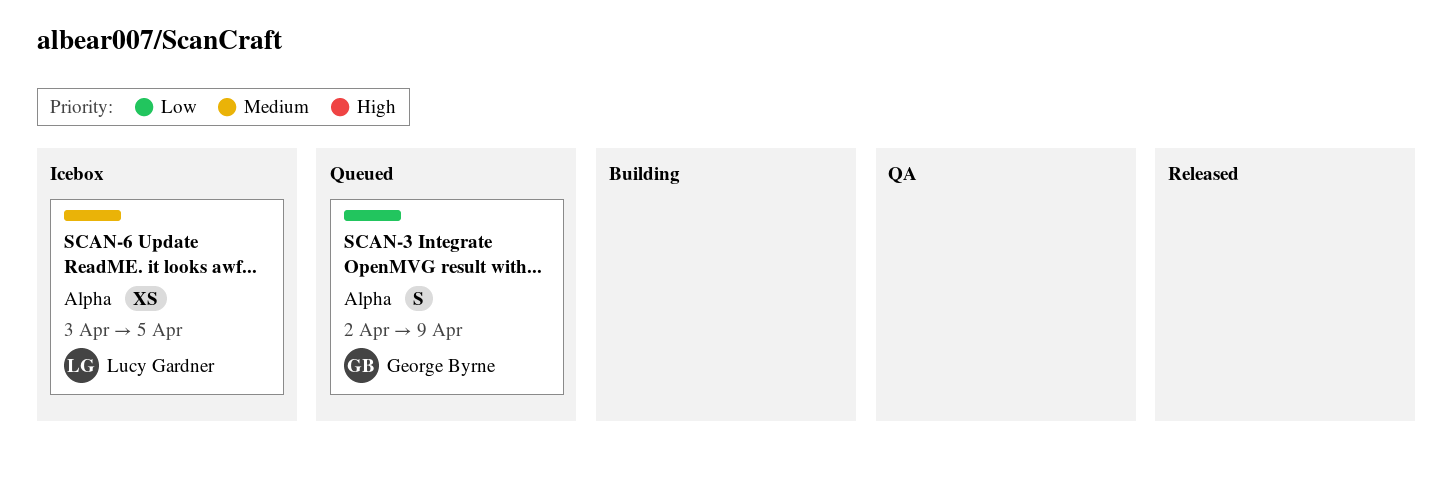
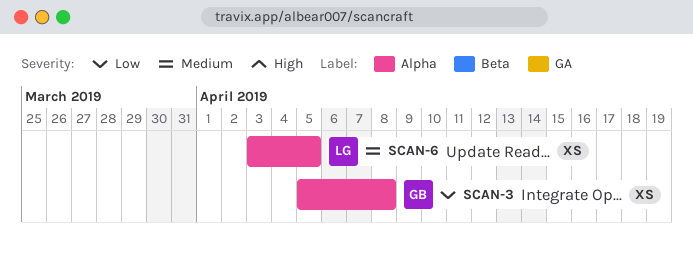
SCAN-3, estimate: S -> XS
SCAN-3, start: Apr 2 -> Apr 5
SCAN-3, due: Apr 9 -> Apr 8

